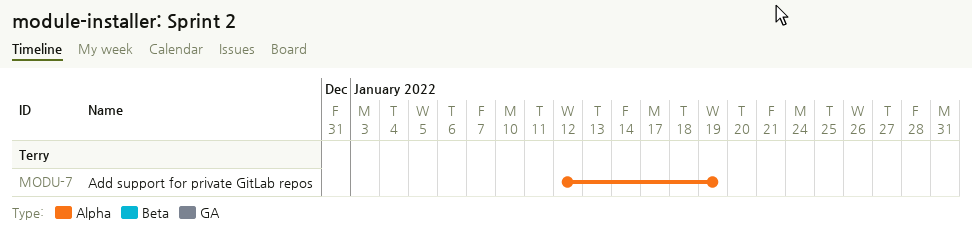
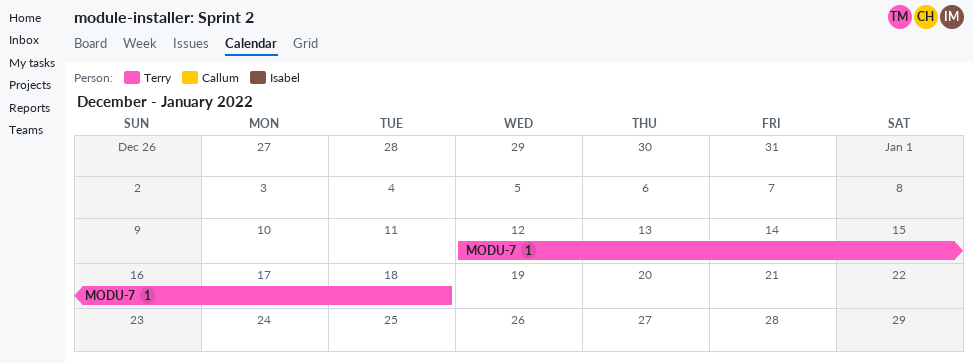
MODU-7, due: Jan 19 -> Jan 18

